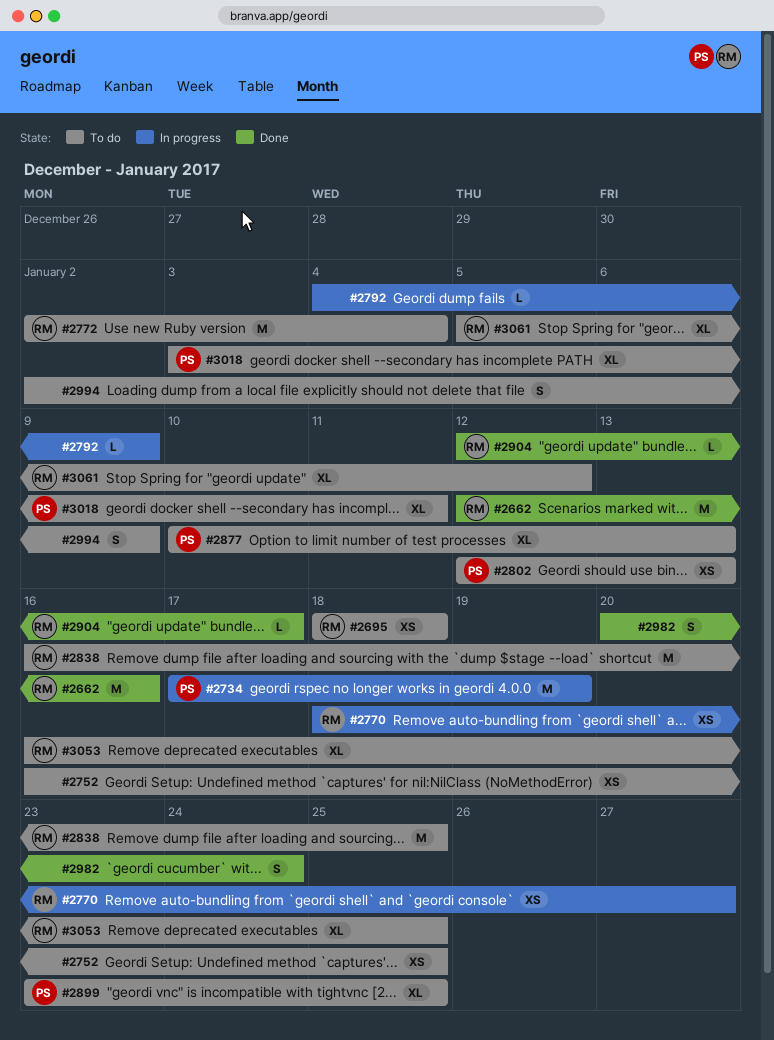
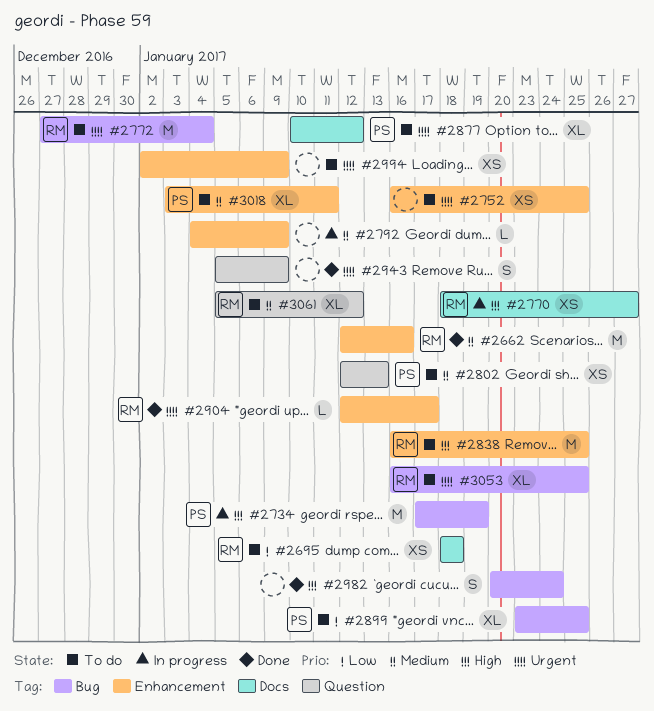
#2772, start: Jan 2 -> Dec 27
#2877, due: Jan 13 -> Jan 12
#2943: none -> present
#2994, estimate: S -> XS

